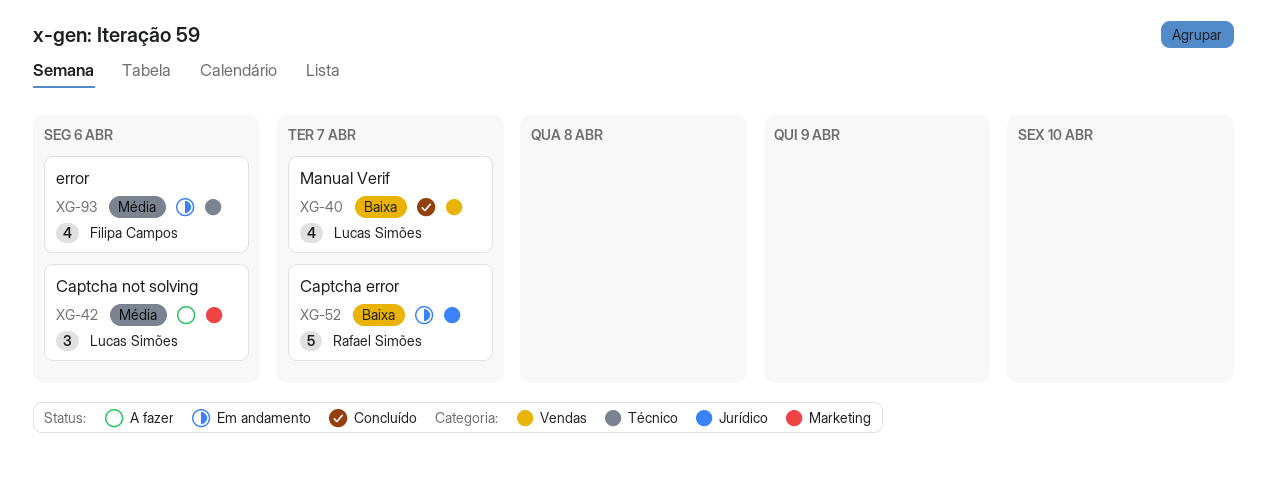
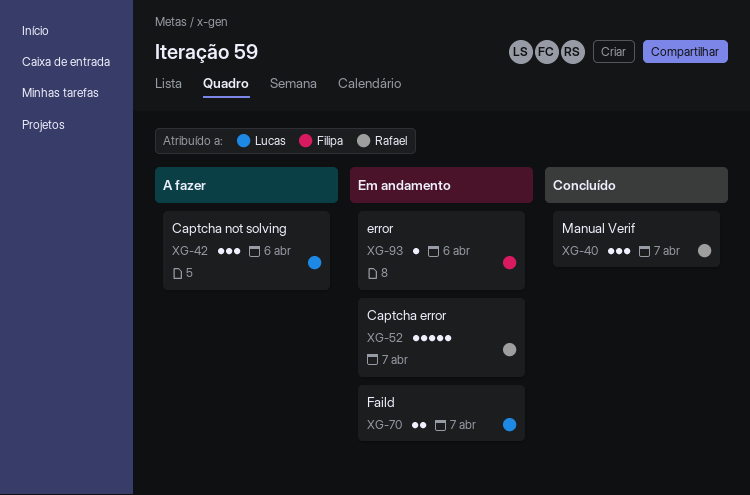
XG-40, owner: Lucas Simões -> Rafael Simões
XG-40, estimate: 4 -> 3
XG-70: none -> present
XG-93, estimate: 4 -> 1

